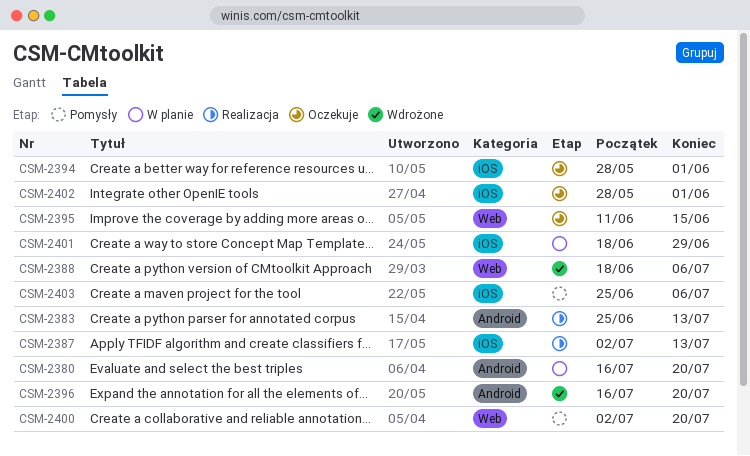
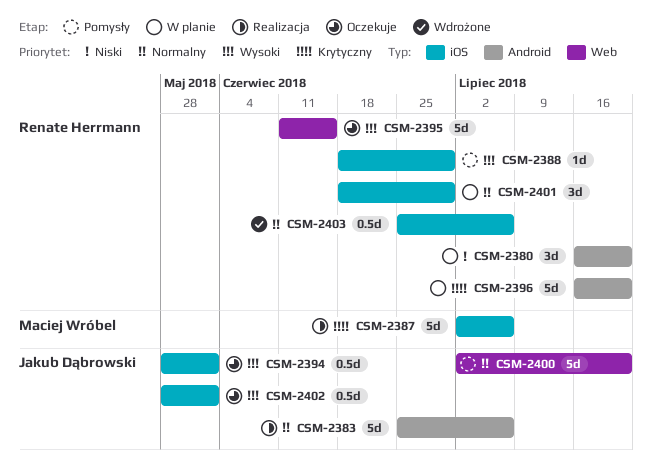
CSM-2383, due: Jul 13 -> Jul 6
CSM-2387, due: Jul 13 -> Jul 6
CSM-2388, status: Wdrożone -> Pomysły
CSM-2388, label: Web -> iOS
CSM-2388, due: Jul 6 -> Jun 29
CSM-2396, status: Wdrożone -> W planie
CSM-2403, status: Pomysły -> Wdrożone

